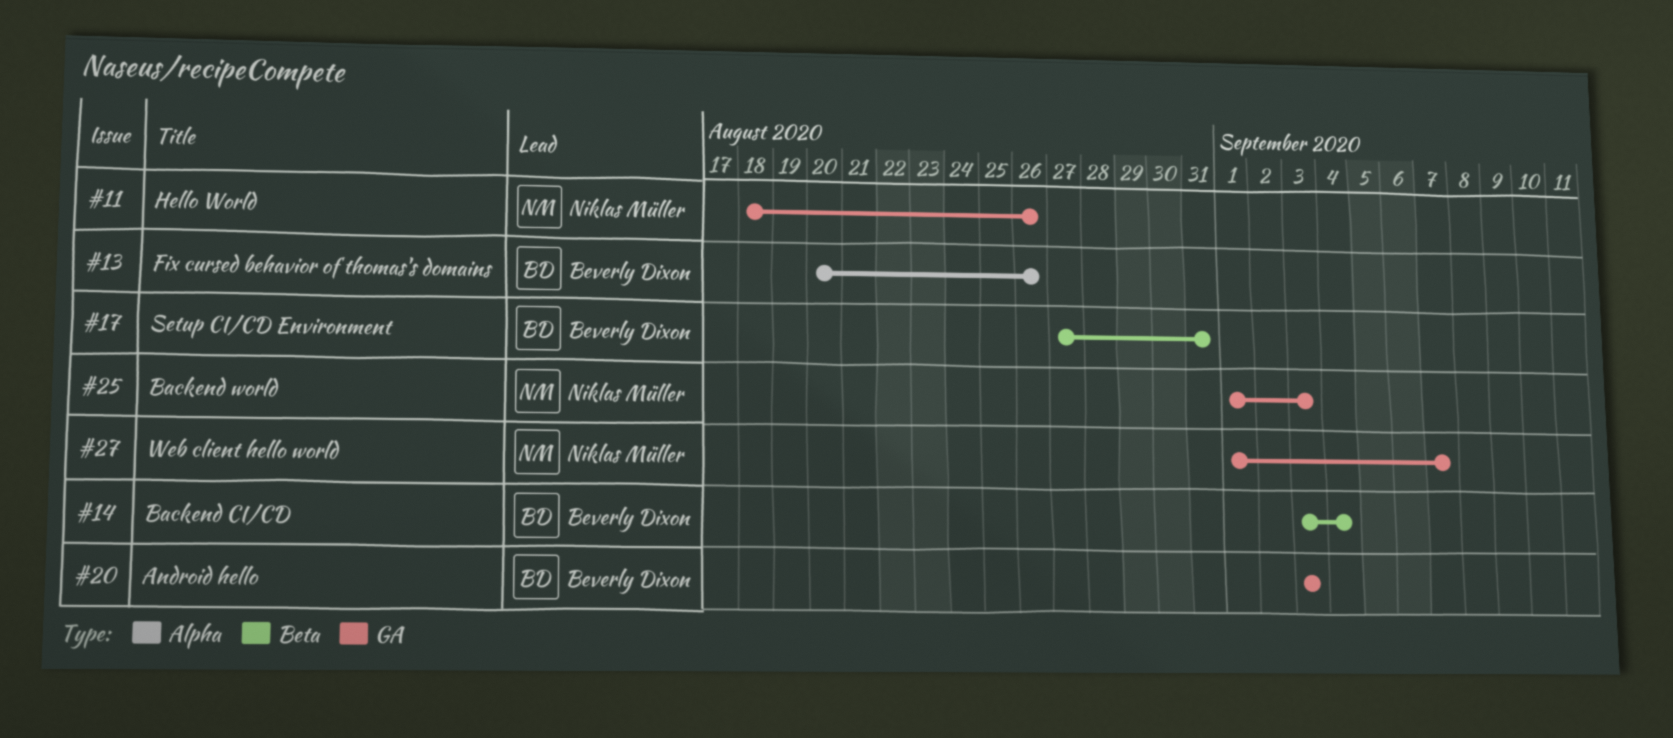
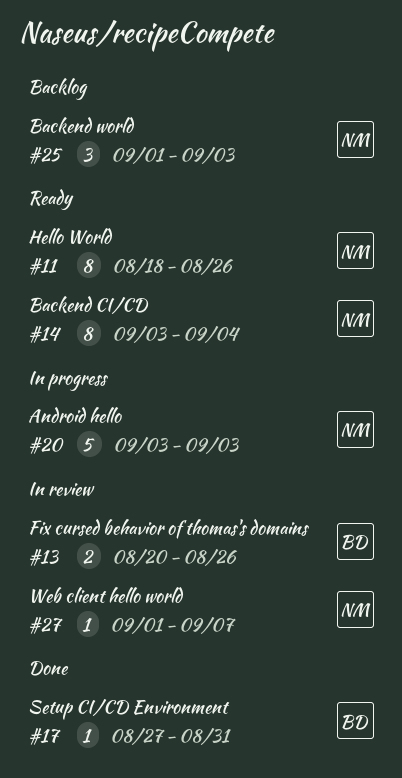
#14, owner: Beverly Dixon -> Niklas Müller
#20, owner: Beverly Dixon -> Niklas Müller

